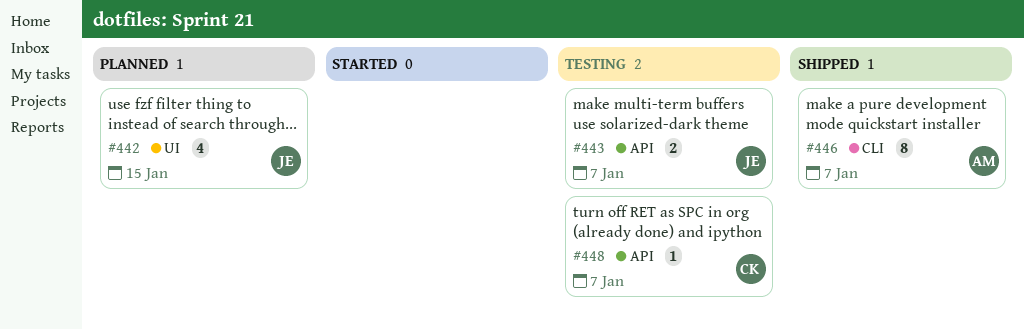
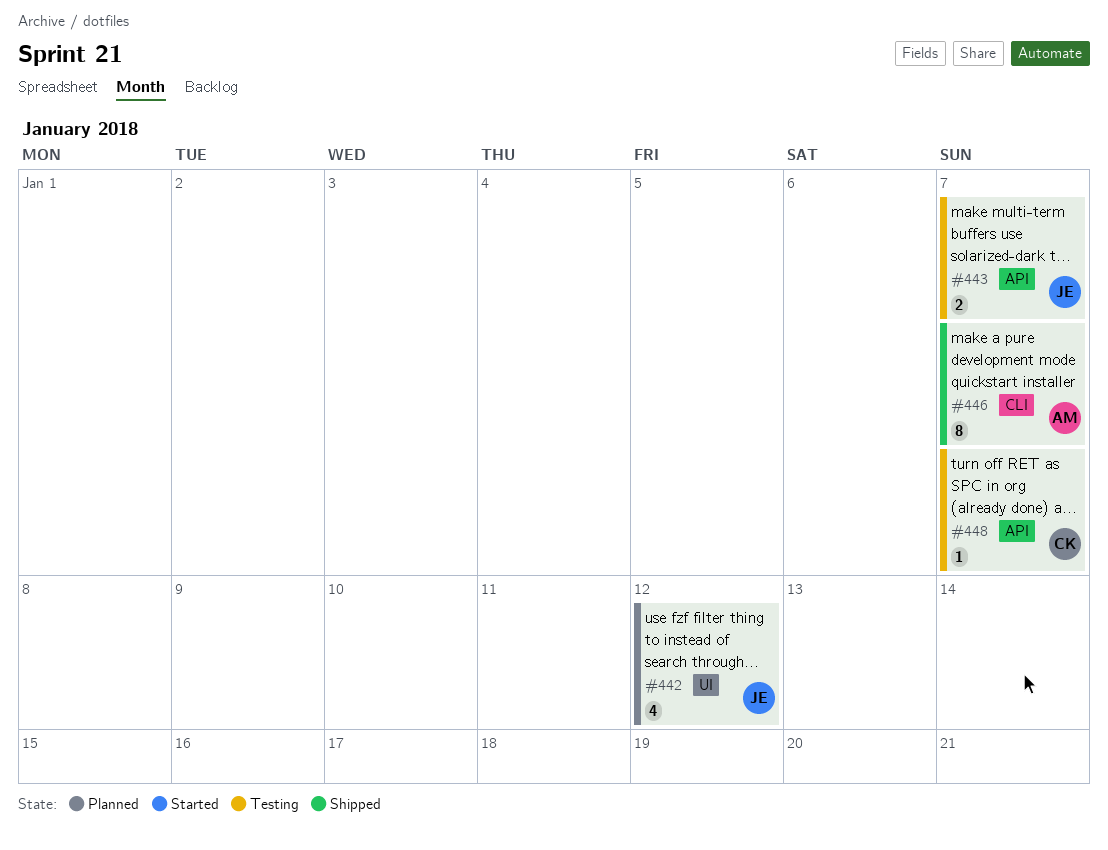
#442, due: Jan 15 -> Jan 12

